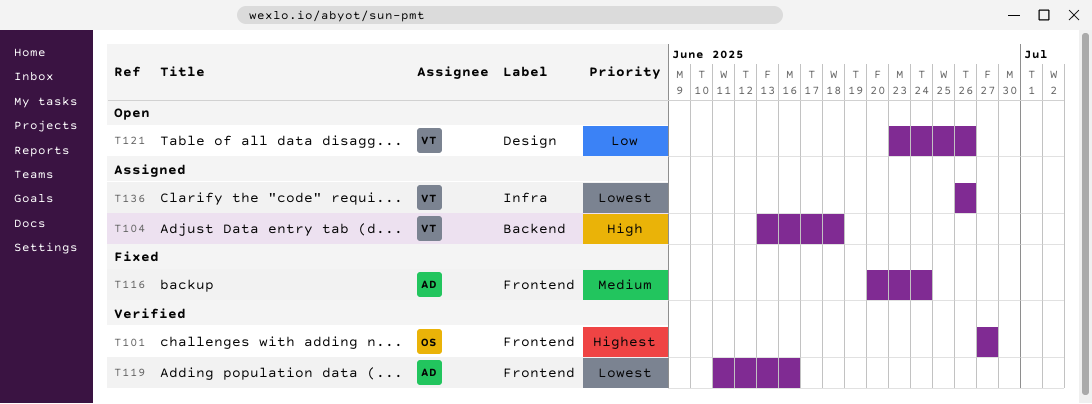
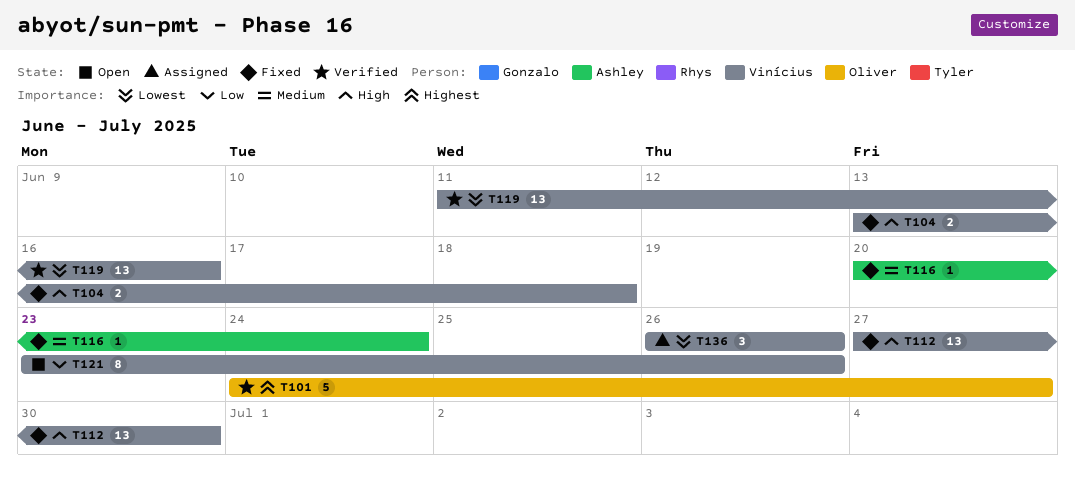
T101, start: Jun 27 -> Jun 24
T104, status: Assigned -> Fixed
T112: none -> present
T119, owner: Ashley -> Vinícius

